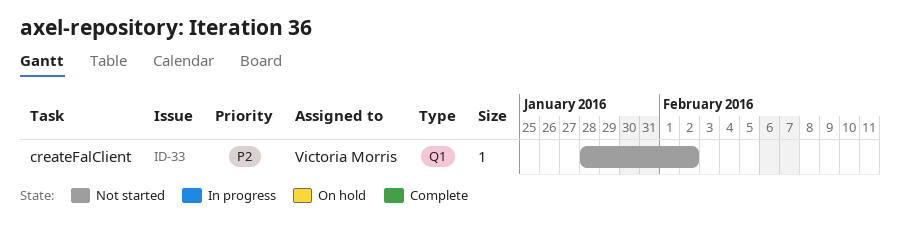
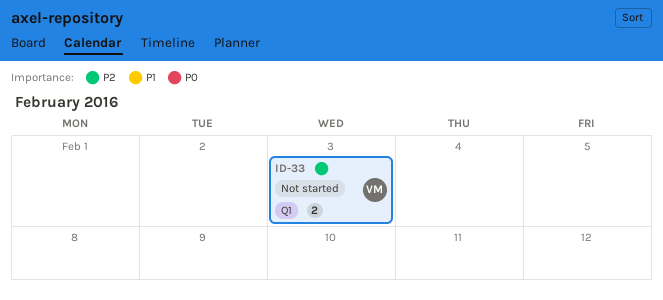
ID-33, estimate: 1 -> 2
ID-33, due: Feb 2 -> Feb 3

